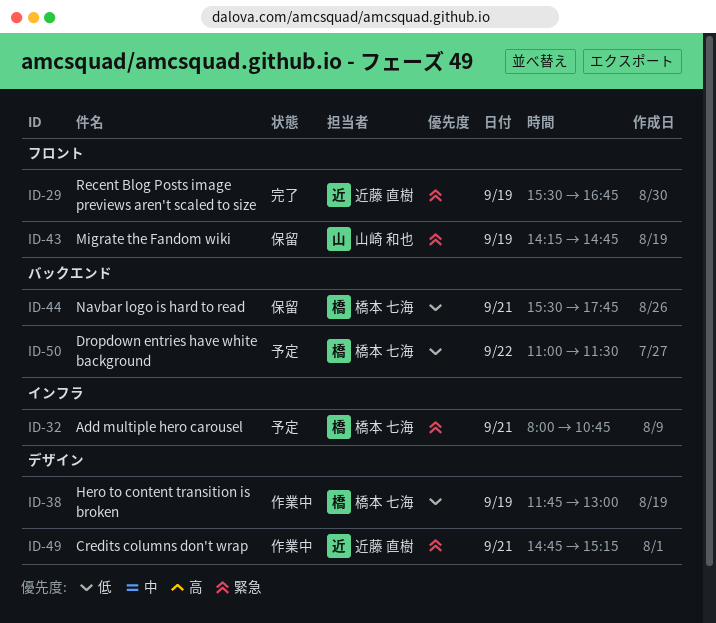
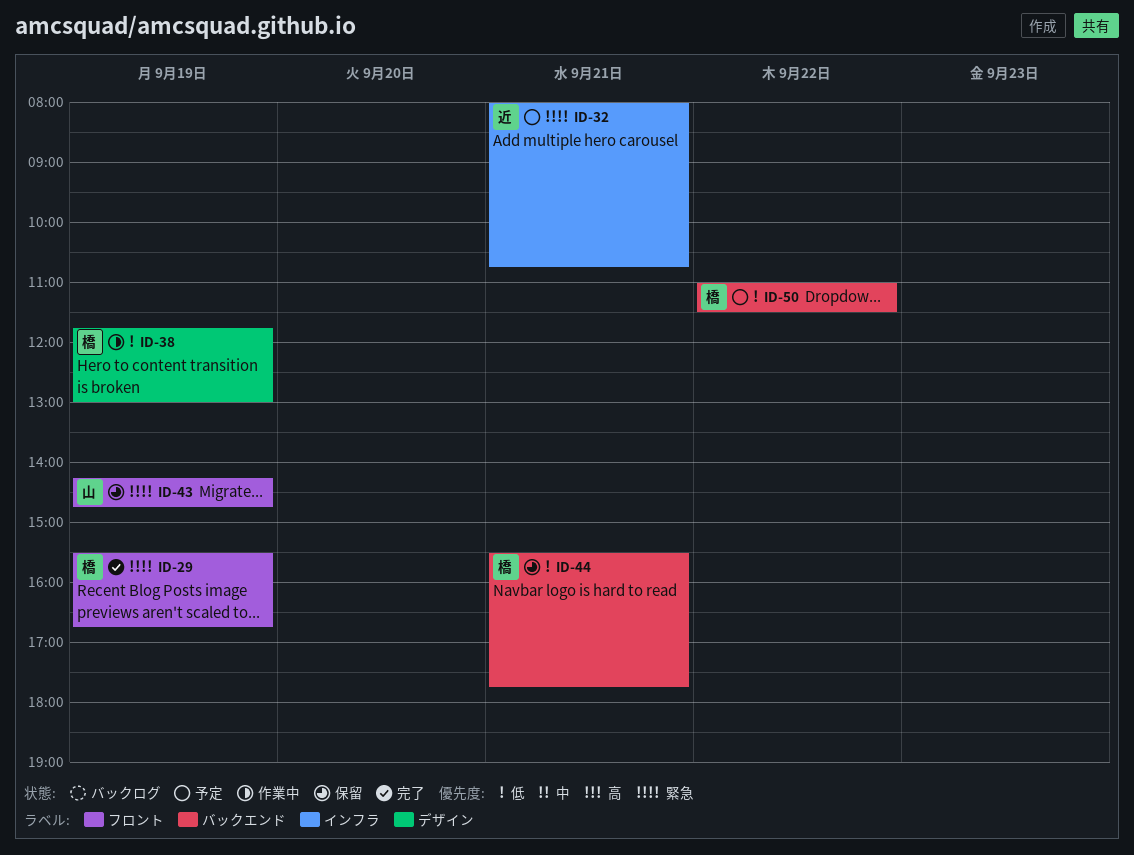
ID-29, owner: 近藤 直樹 -> 橋本 七海
ID-32, owner: 橋本 七海 -> 近藤 直樹
ID-49: present -> none

